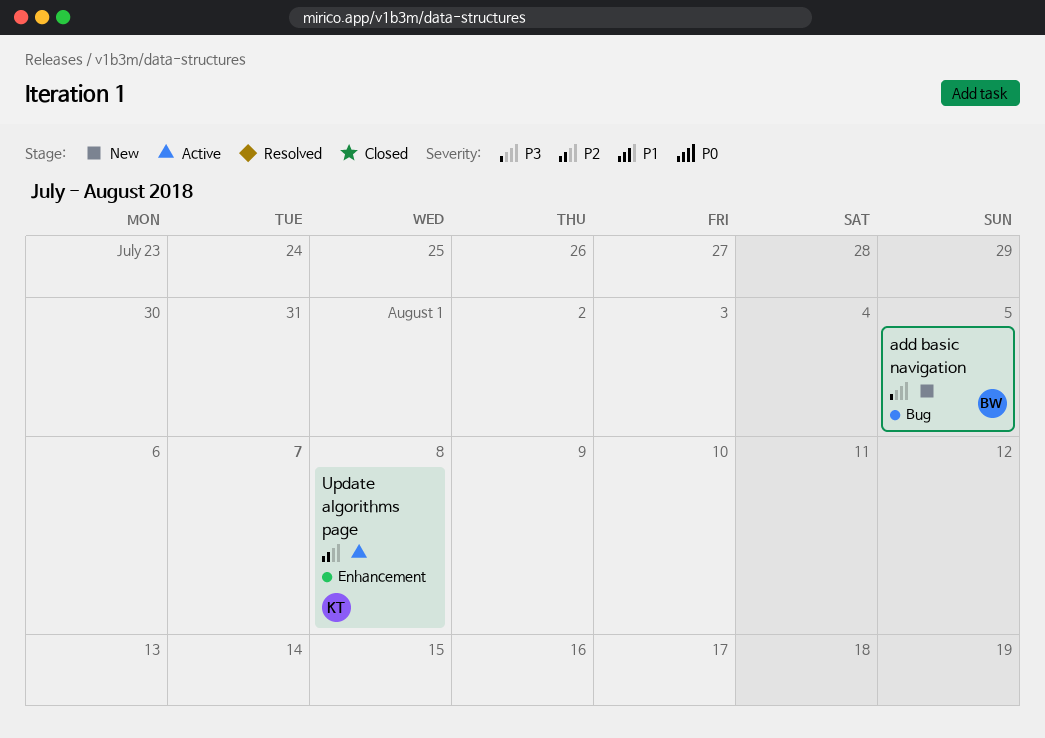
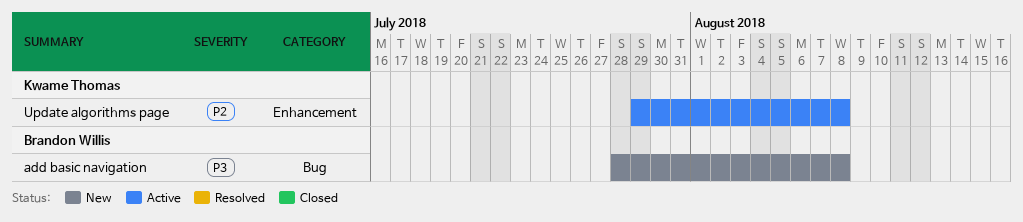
add basic navigation, due: Aug 5 -> Aug 8

